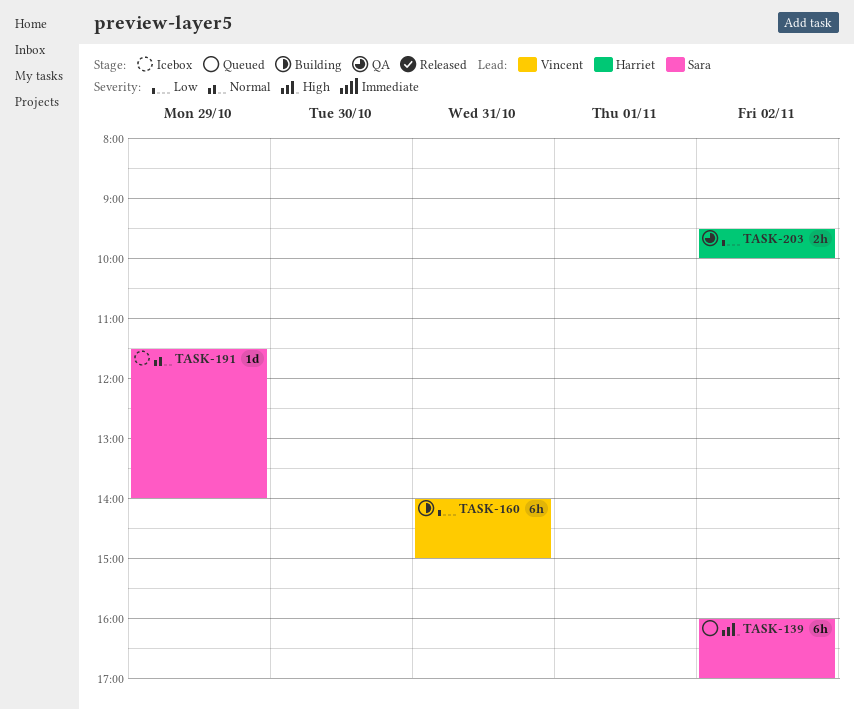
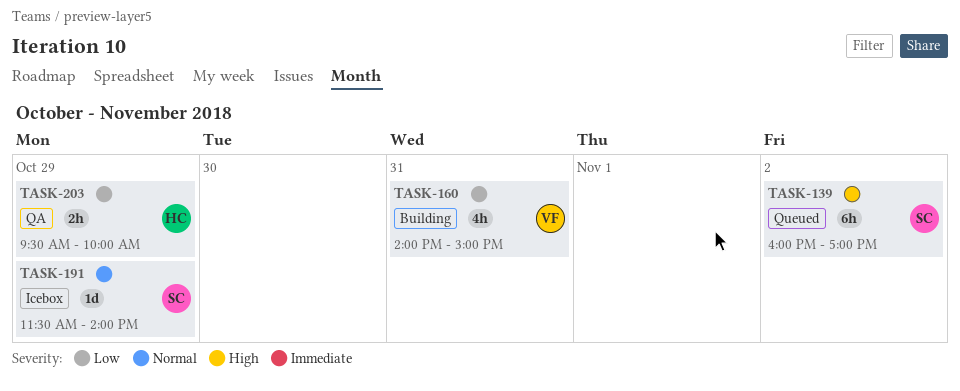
TASK-160, estimate: 6h -> 4h
TASK-203, day: Nov 2 -> Oct 29

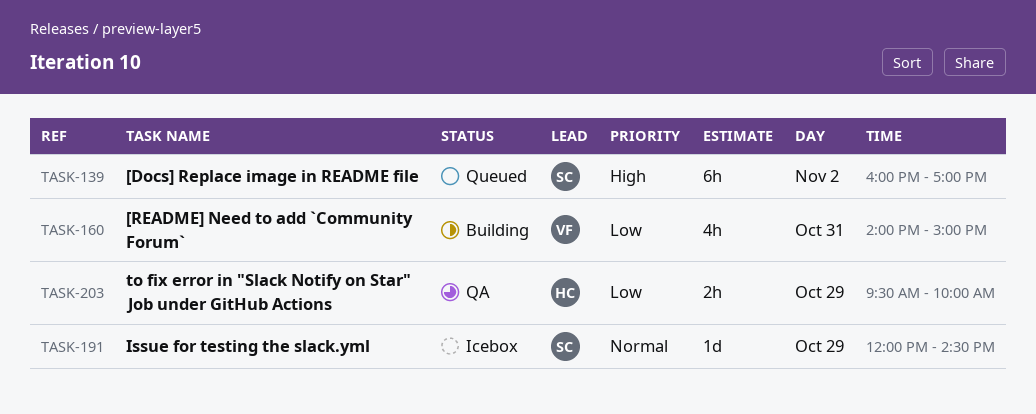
TASK-191, begins: 11:30 -> 12:00
TASK-191, ends: 14:00 -> 14:30

